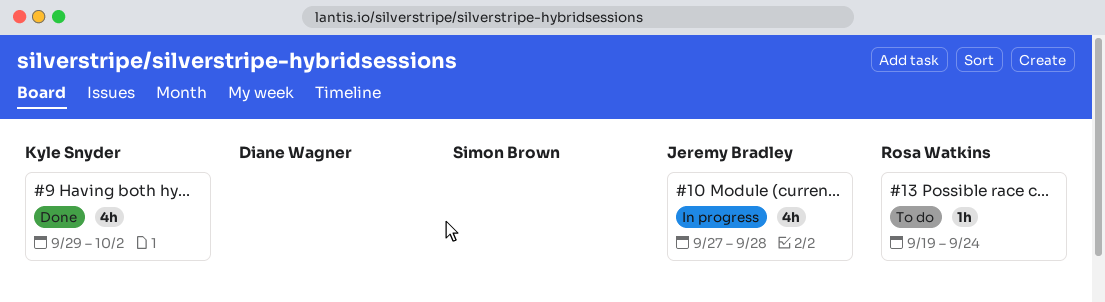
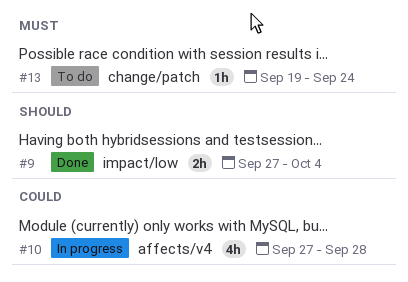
#9, estimate: 4h -> 2h
#9, start: Sep 29 -> Sep 27
#9, due: Oct 2 -> Oct 4

